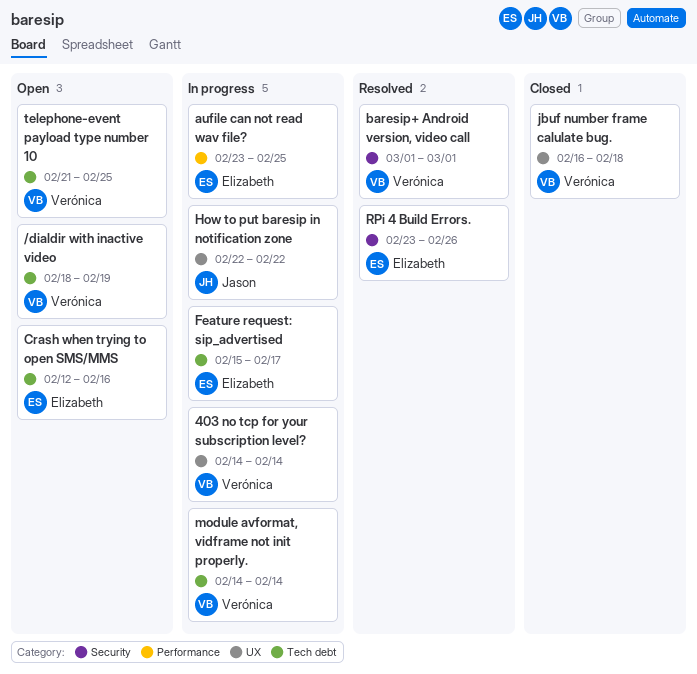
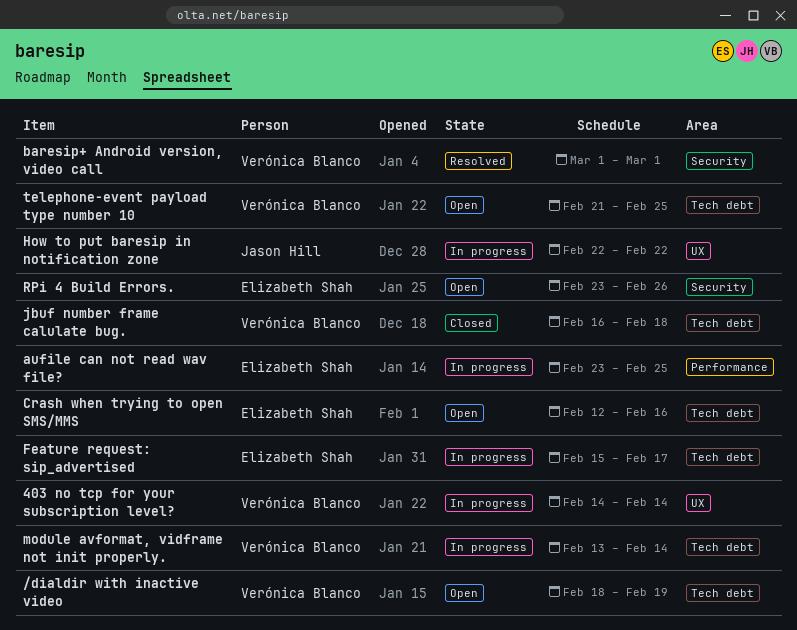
jbuf number frame calulate bug., label: UX -> Tech debt
module avformat, vidframe not init properly., start: Feb 14 -> Feb 13
RPi 4 Build Errors., status: Resolved -> Open

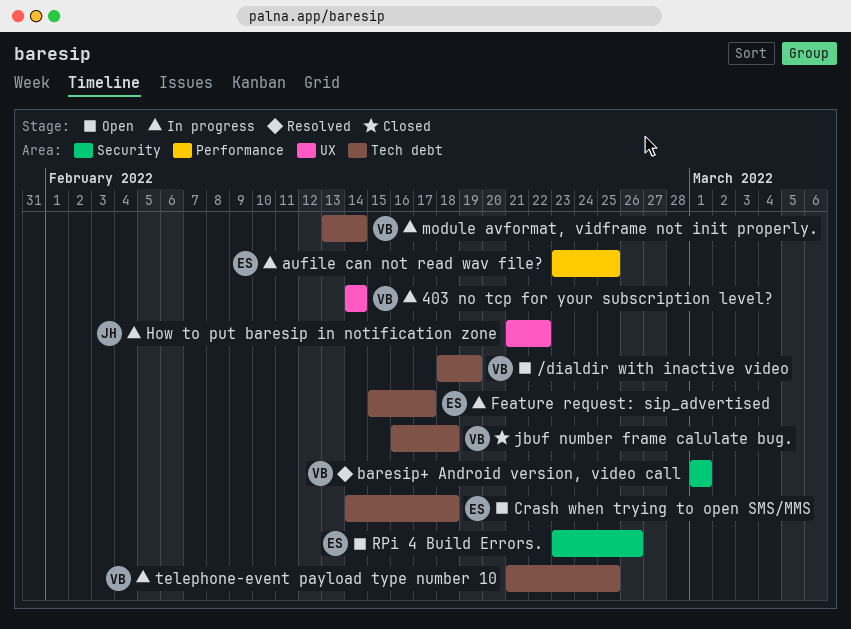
Crash when trying to open SMS/MMS, start: Feb 12 -> Feb 14
Crash when trying to open SMS/MMS, due: Feb 16 -> Feb 18
How to put baresip in notification zone, start: Feb 22 -> Feb 21
telephone-event payload type number 10, status: Open -> In progress

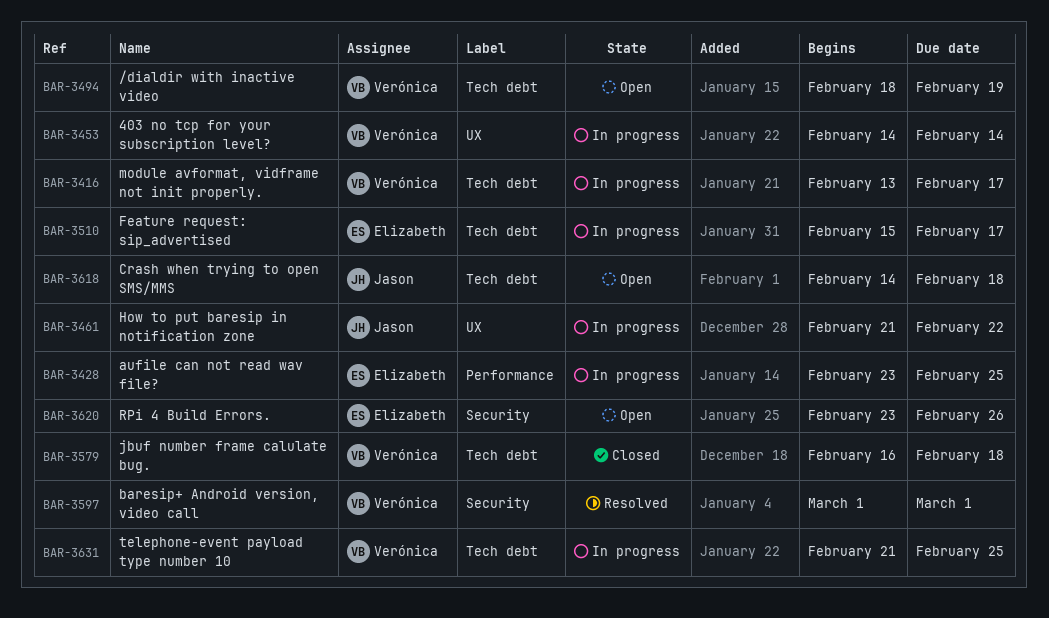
Crash when trying to open SMS/MMS, owner: Elizabeth -> Jason
module avformat, vidframe not init properly., due: Feb 14 -> Feb 17

